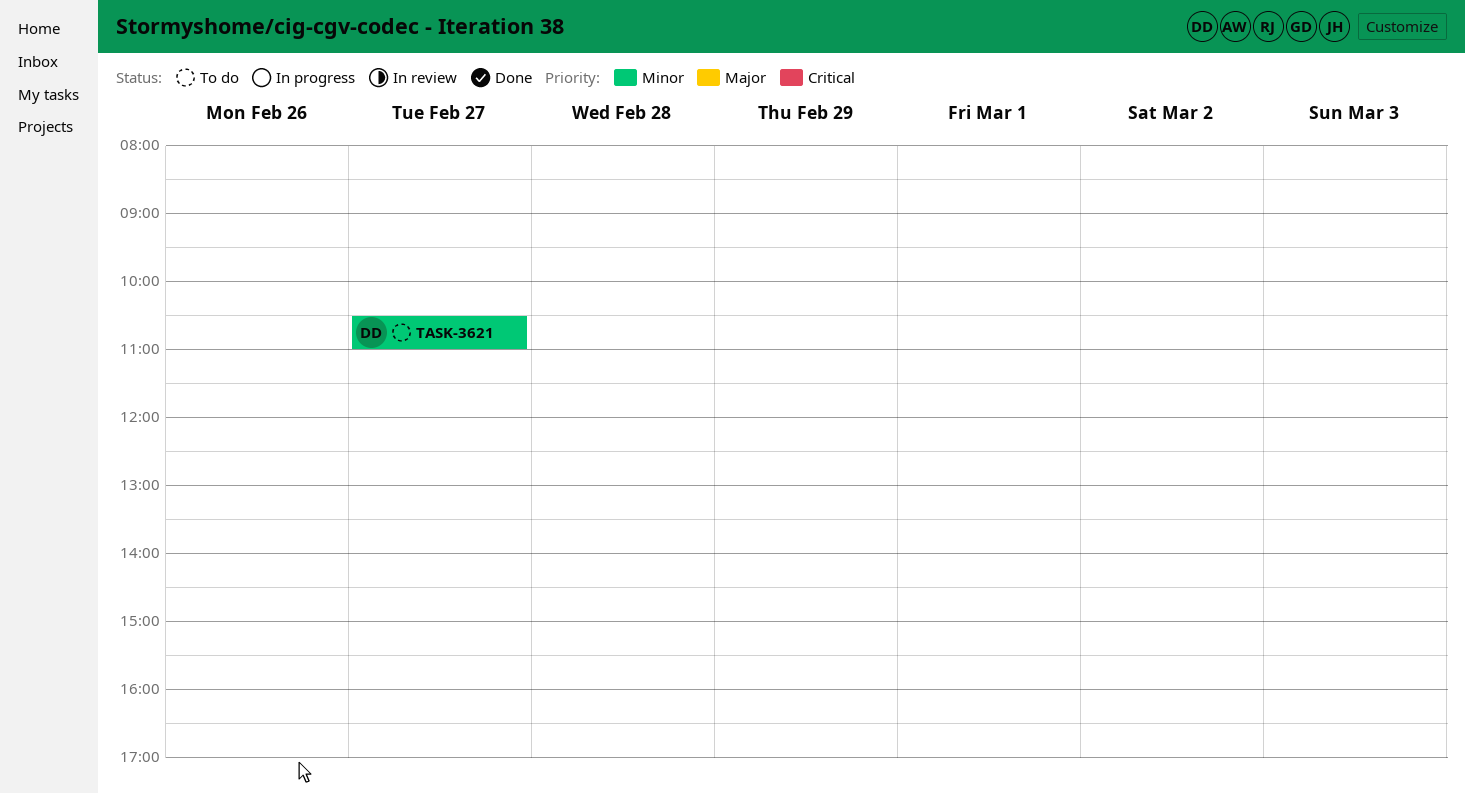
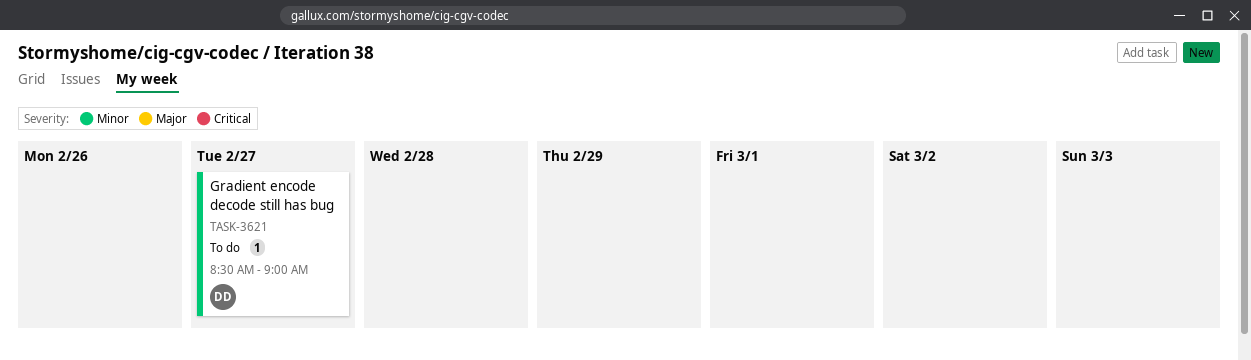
TASK-3621, begins: 10:30 -> 08:30
TASK-3621, ends: 11:00 -> 09:00

